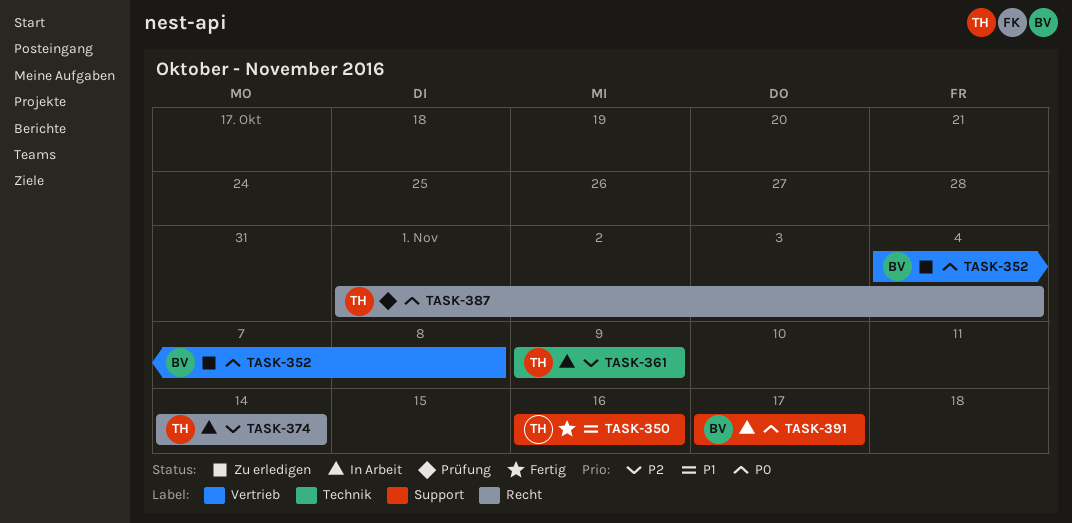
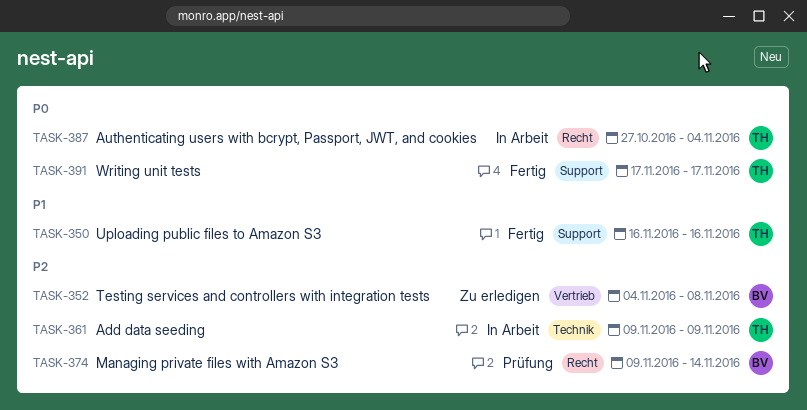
TASK-352, priority: P0 -> P2
TASK-374, status: In Arbeit -> Prüfung
TASK-374, owner: TH -> BV
TASK-374, start: Nov 14 -> Nov 9
TASK-387, status: Prüfung -> In Arbeit
TASK-387, start: Nov 1 -> Oct 27
TASK-391, status: In Arbeit -> Fertig
TASK-391, owner: BV -> TH

